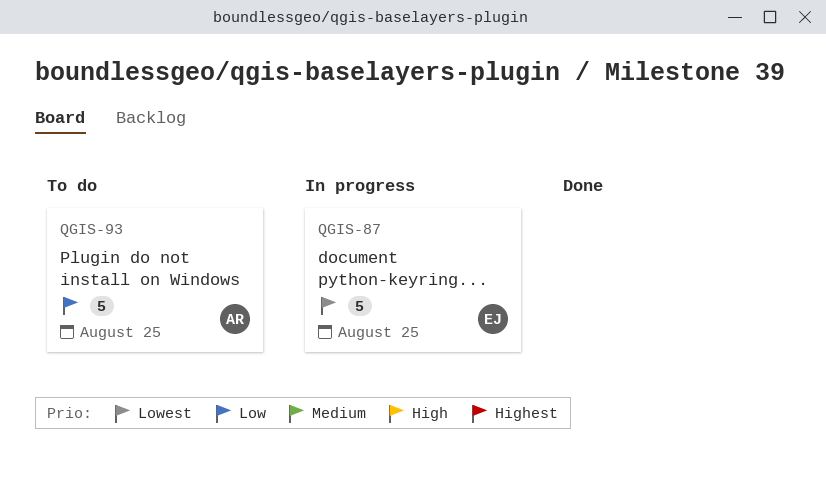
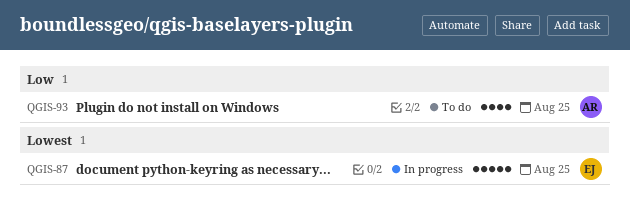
QGIS-93, estimate: 5 -> 4

